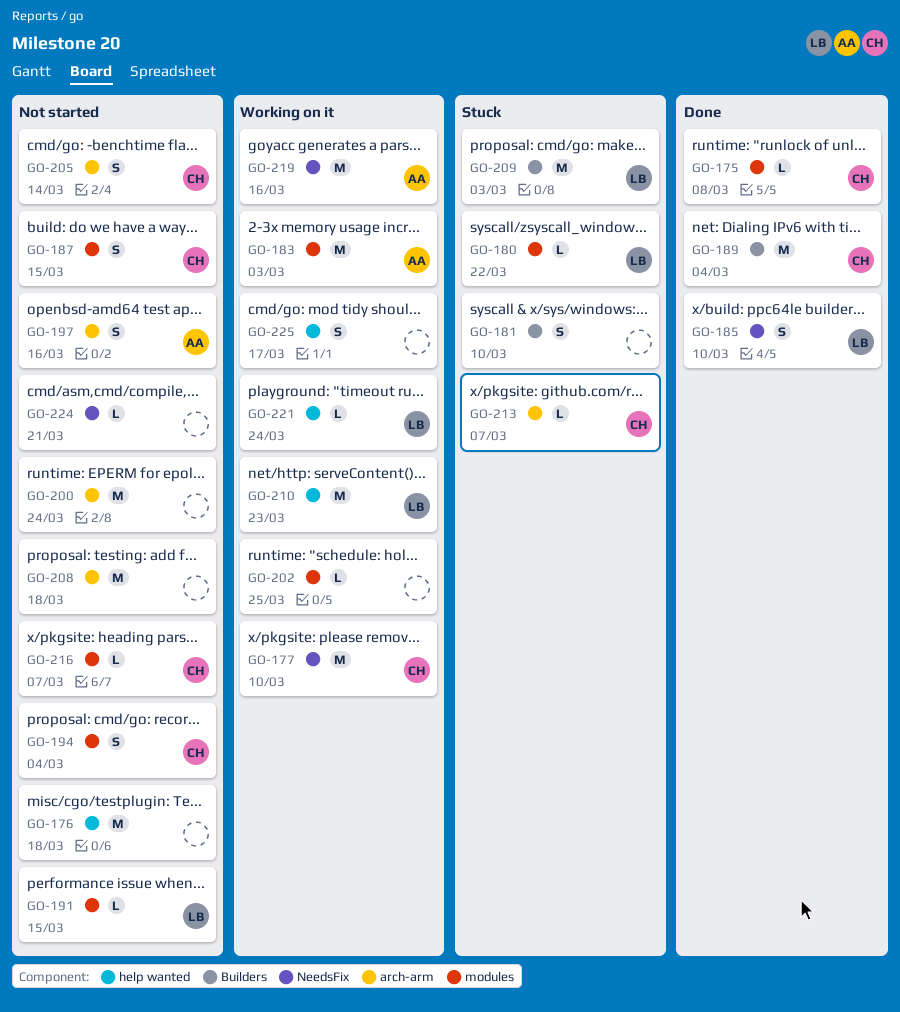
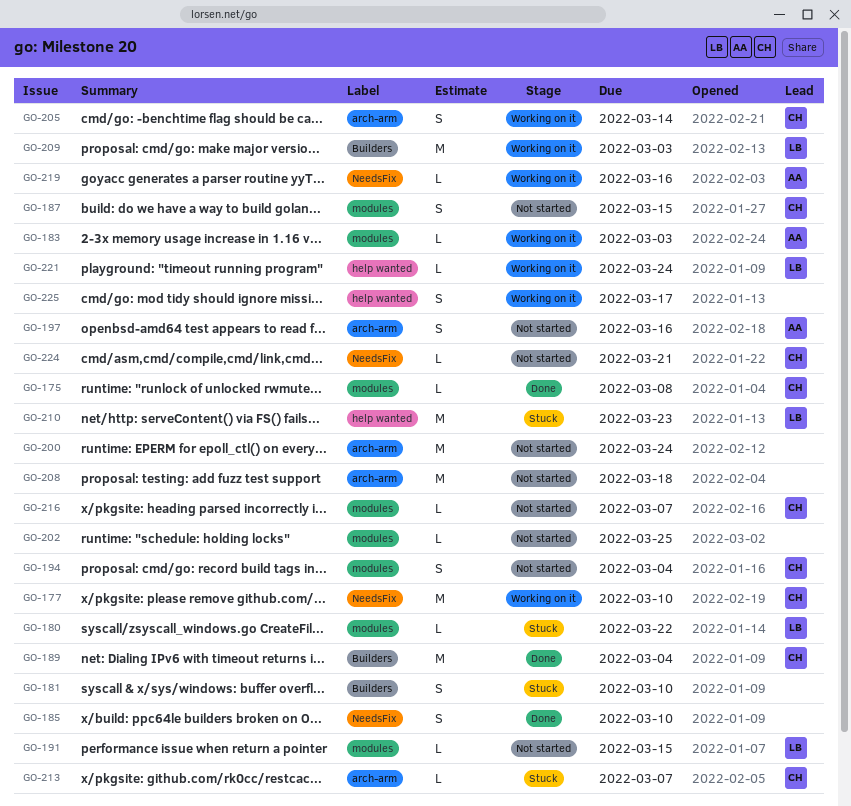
GO-176: present -> none
GO-183, estimate: M -> L
GO-185, owner: LB -> none
GO-202, status: Working on it -> Not started
GO-205, status: Not started -> Working on it
GO-209, status: Stuck -> Working on it
GO-210, status: Working on it -> Stuck
GO-219, estimate: M -> L
GO-224, owner: none -> CH

